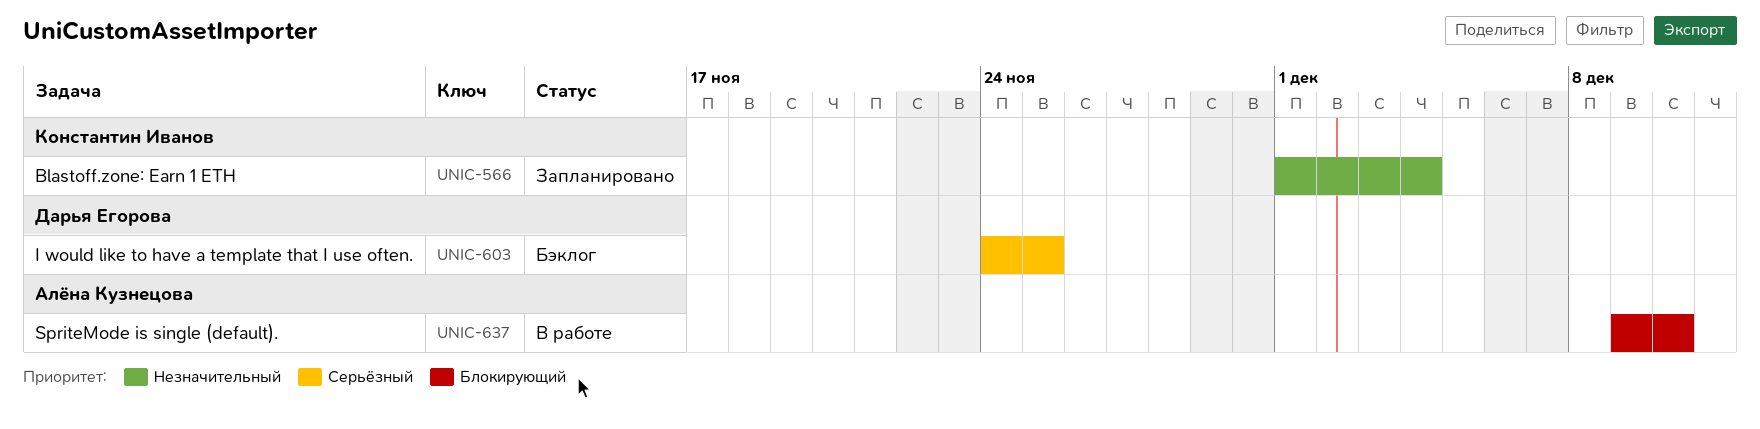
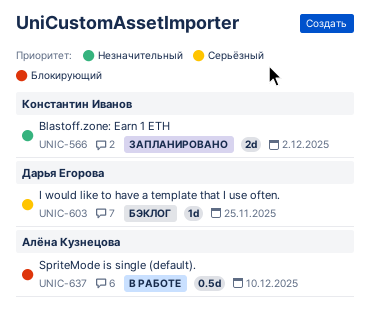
UNIC-566, due: Dec 4 -> Dec 2

